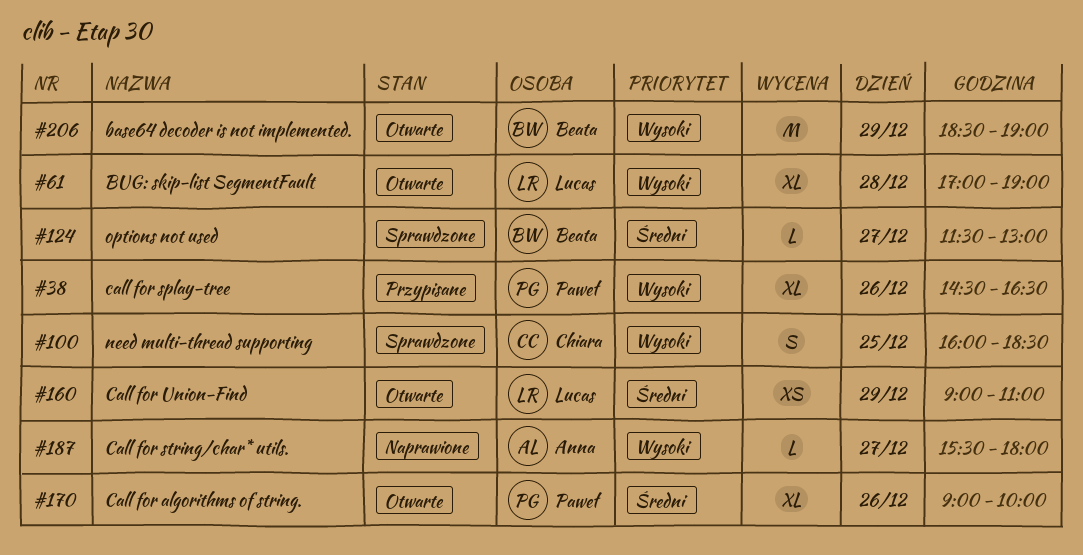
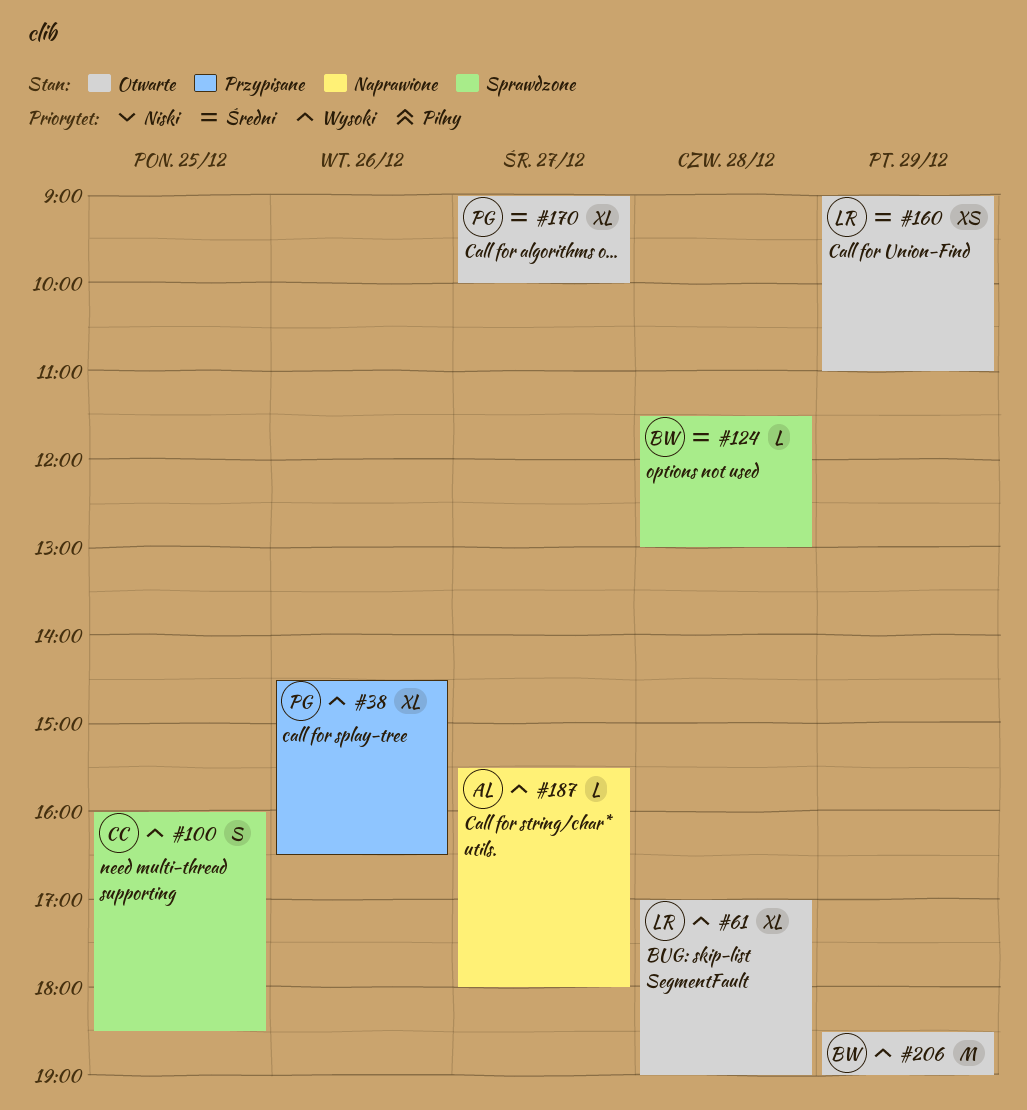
#124, day: Dec 27 -> Dec 28
#170, day: Dec 26 -> Dec 27

